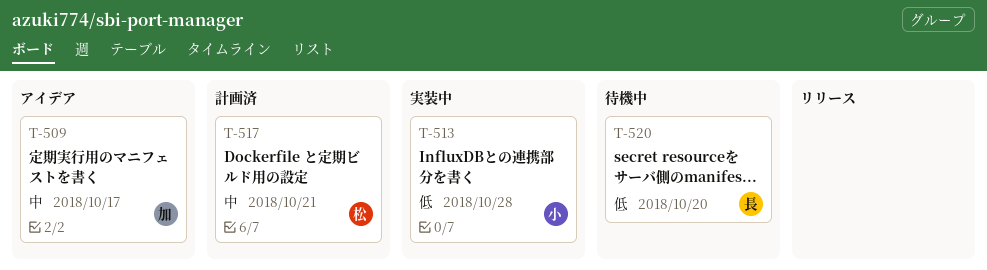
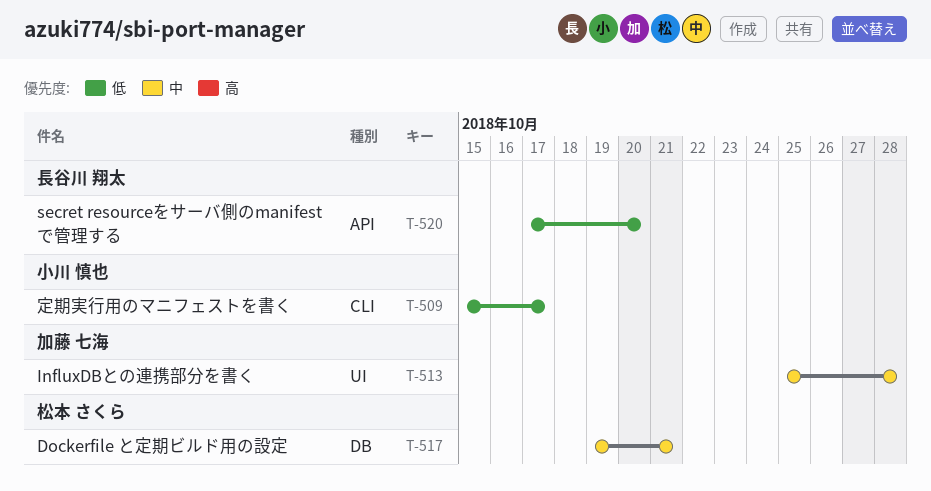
T-509, owner: 加藤 七海 -> 小川 慎也
T-509, priority: 中 -> 低
T-513, owner: 小川 慎也 -> 加藤 七海
T-513, priority: 低 -> 中

